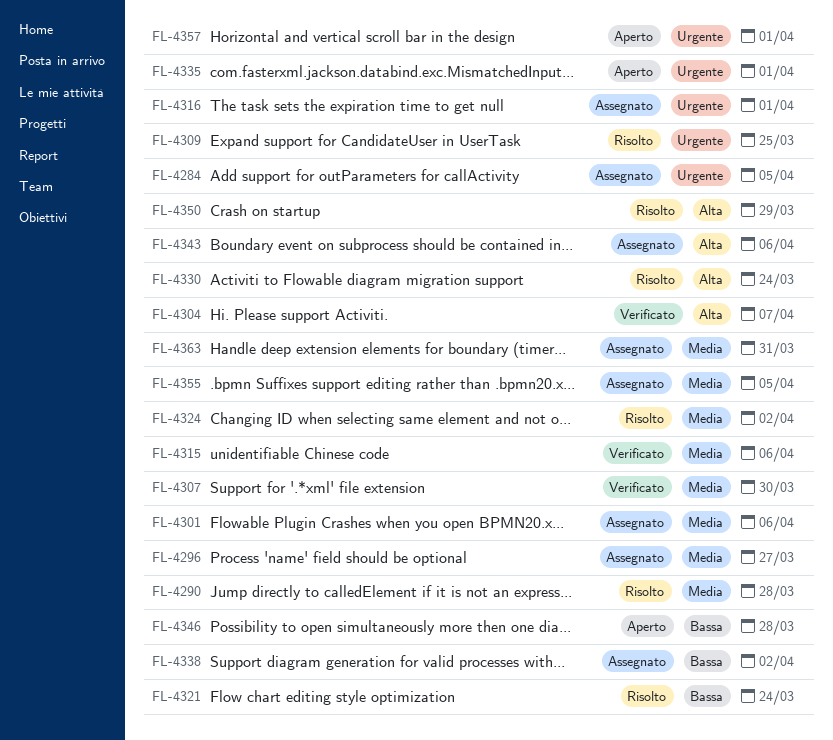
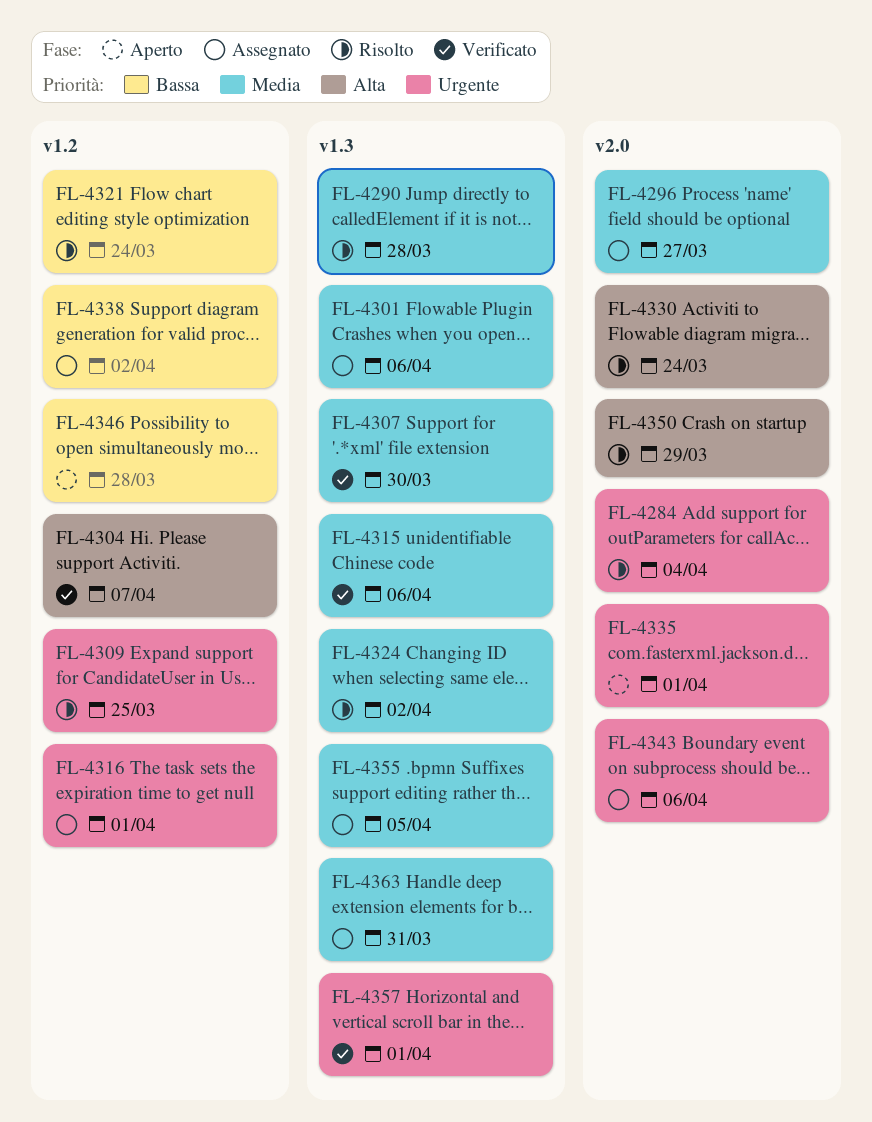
FL-4284, status: Assegnato -> Risolto
FL-4284, due: Apr 5 -> Apr 4
FL-4343, priority: Alta -> Urgente
FL-4357, status: Aperto -> Verificato

